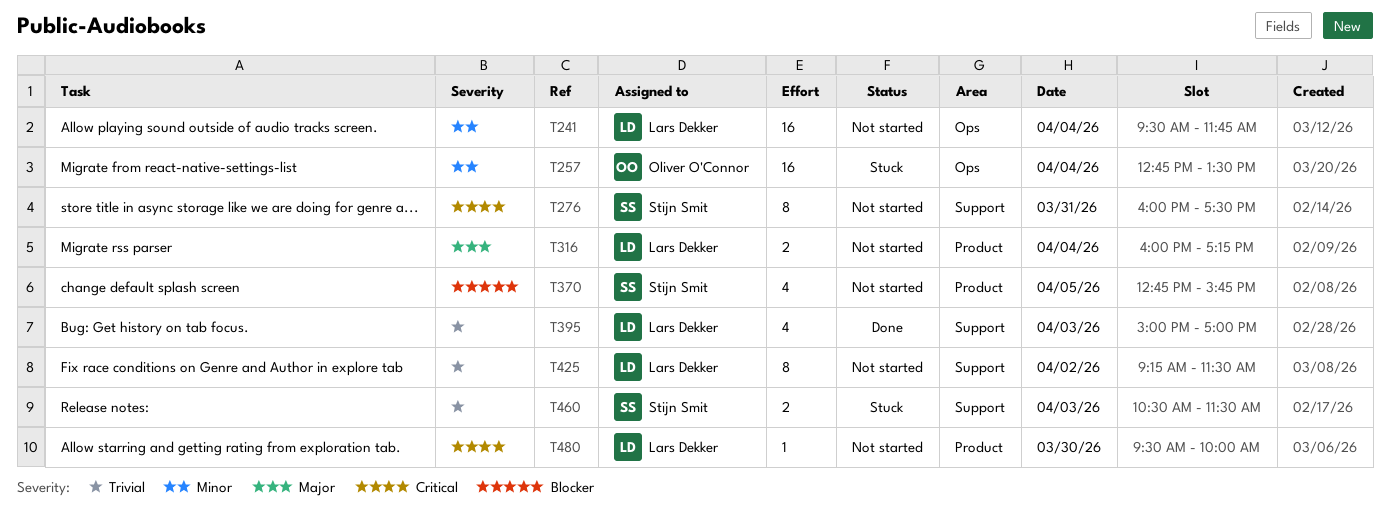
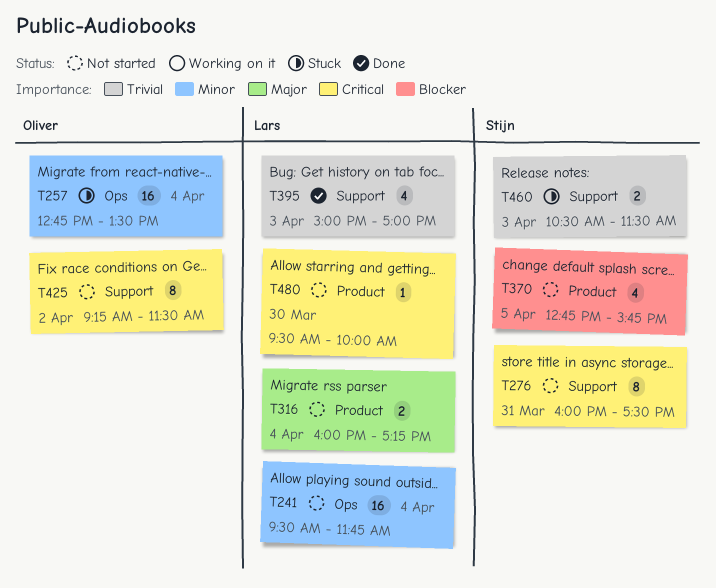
T425, owner: Lars Dekker -> Oliver O'Connor
T425, priority: Trivial -> Critical

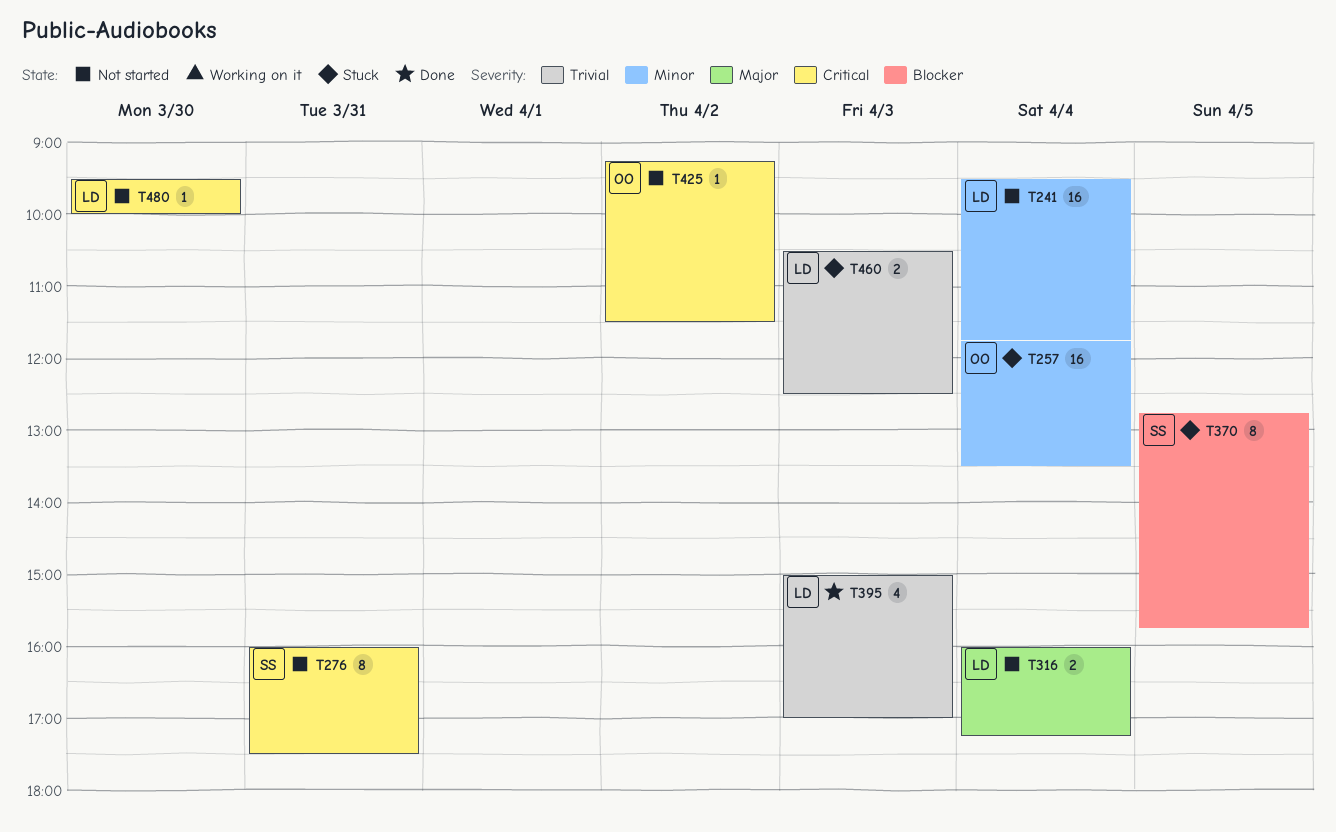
T257, begins: 12:45 -> 11:45
T370, status: Not started -> Stuck
T370, estimate: 4 -> 8
T425, estimate: 8 -> 1
T460, owner: Stijn -> Lars
T460, ends: 11:30 -> 12:30

